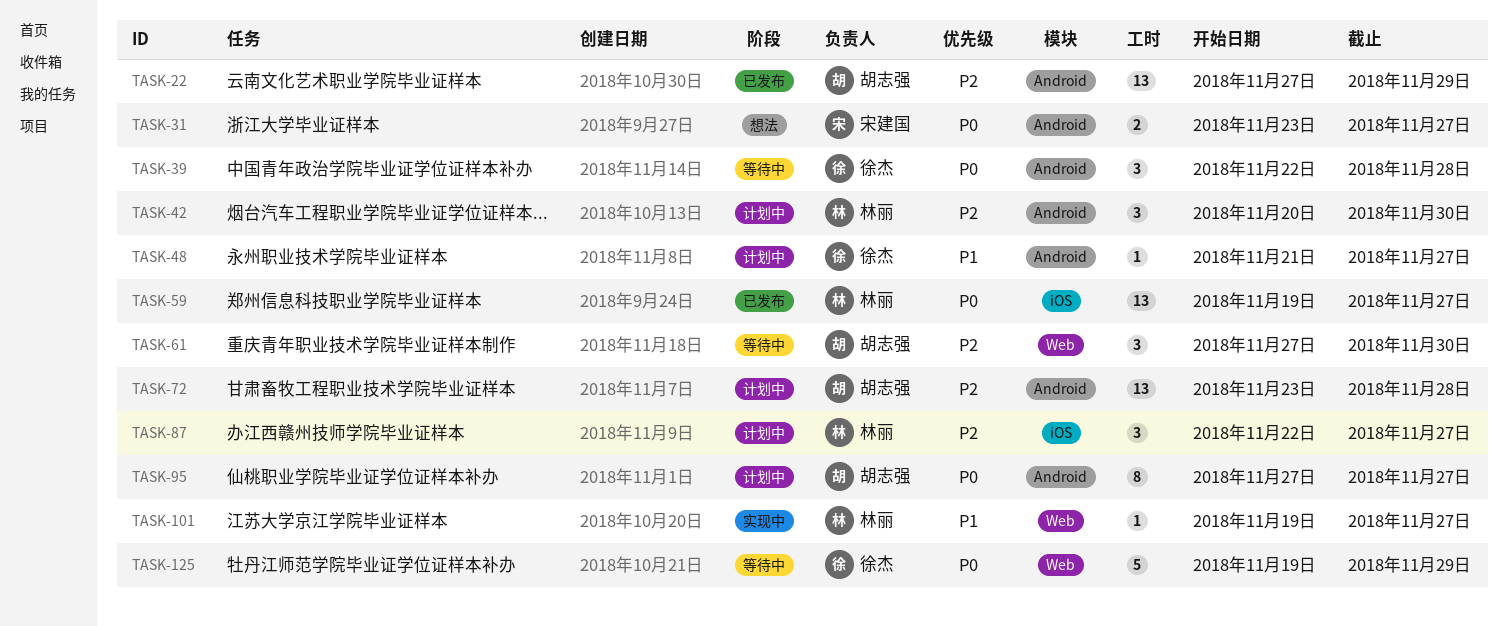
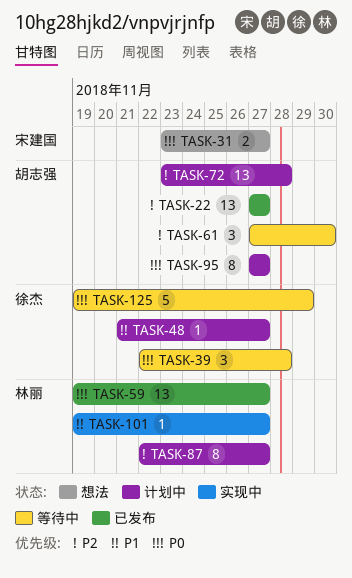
TASK-22, due: Nov 29 -> Nov 27
TASK-42: present -> none
TASK-87, estimate: 3 -> 8

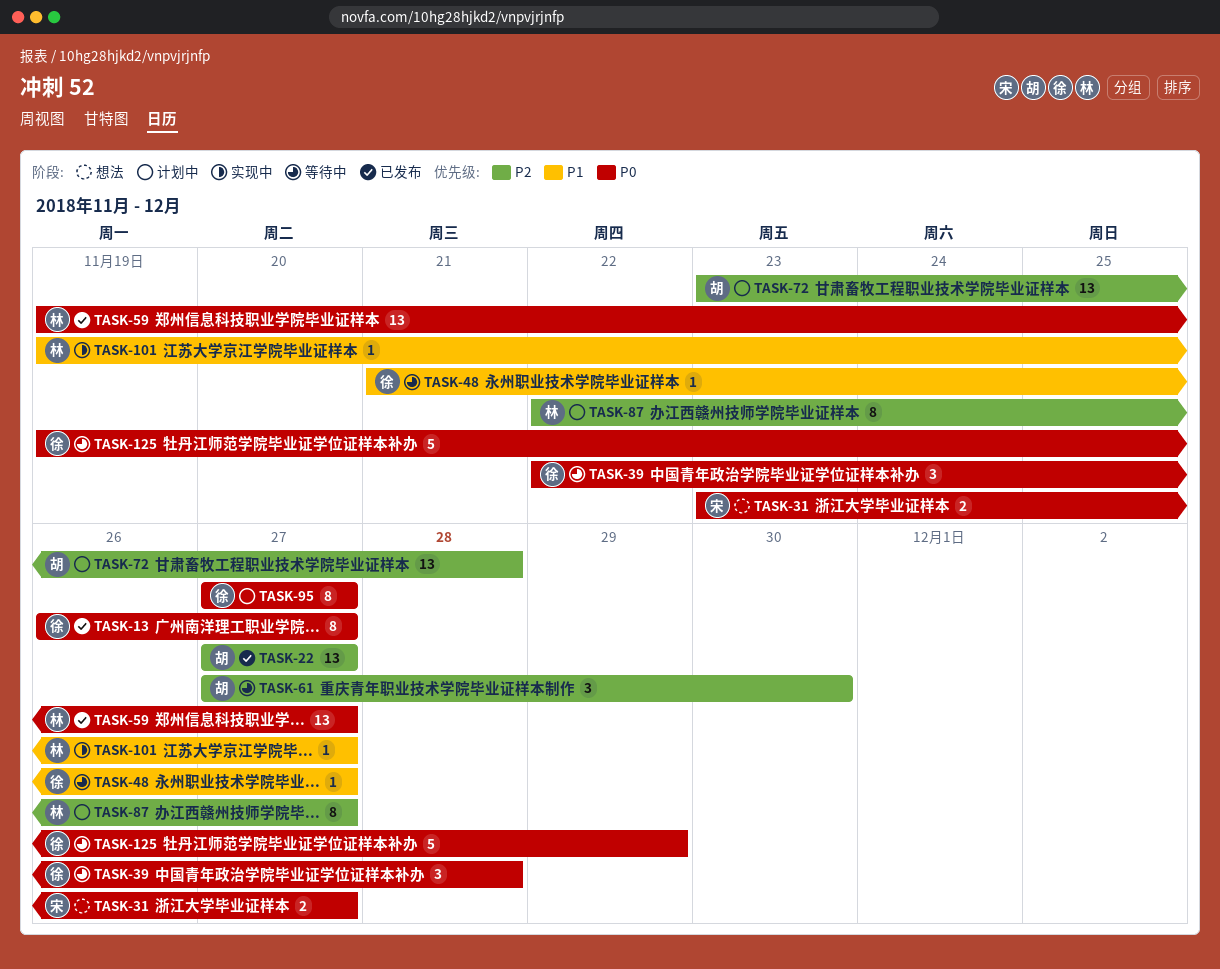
TASK-13: none -> present
TASK-48, status: 计划中 -> 等待中
TASK-95, owner: 胡志强 -> 徐杰

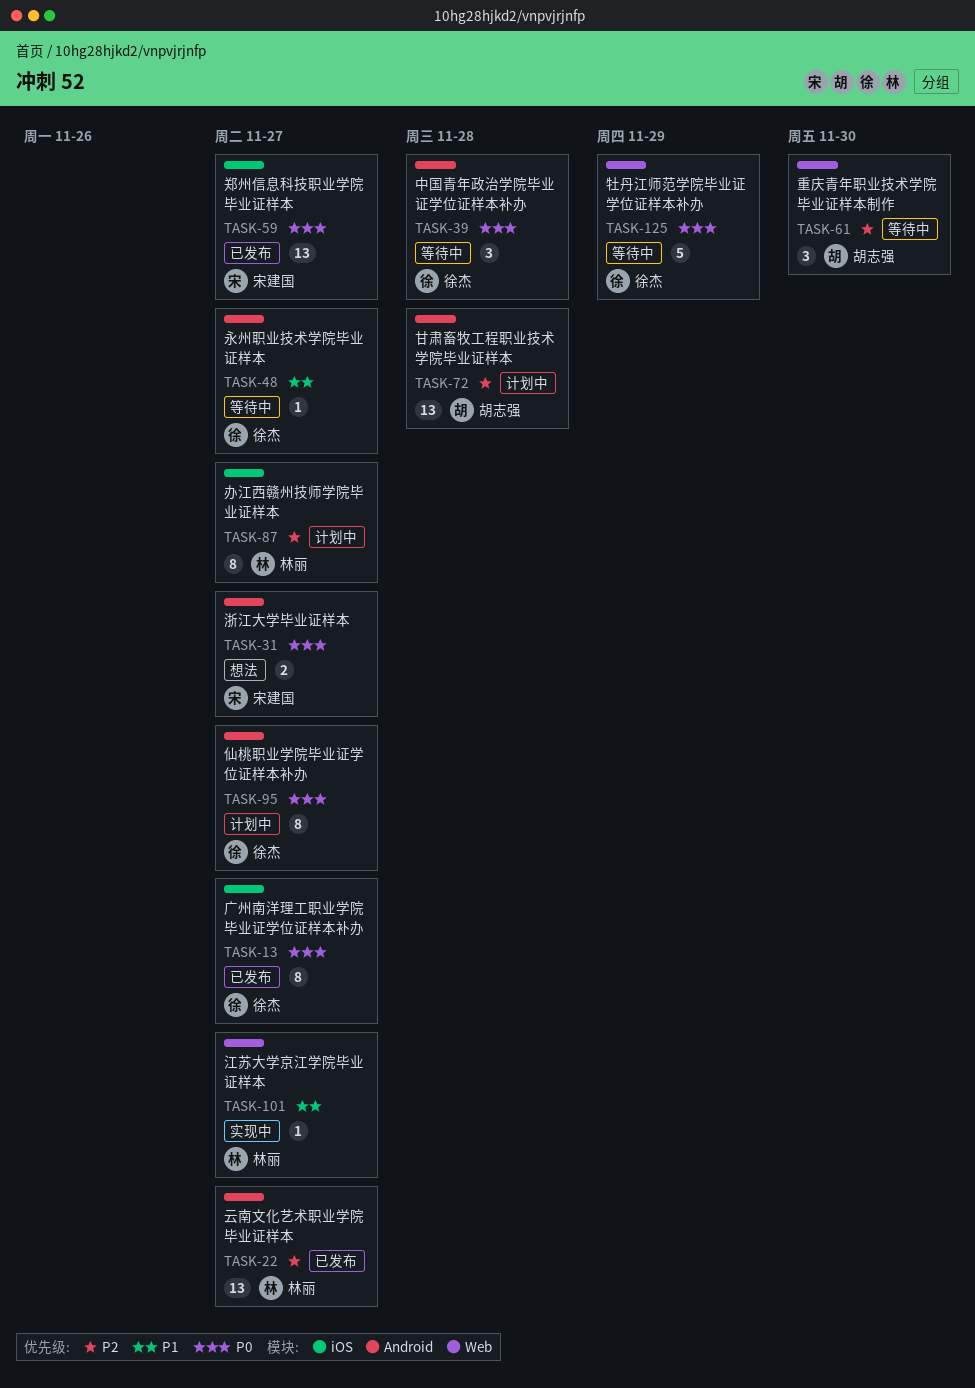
TASK-22, owner: 胡志强 -> 林丽
TASK-59, owner: 林丽 -> 宋建国

